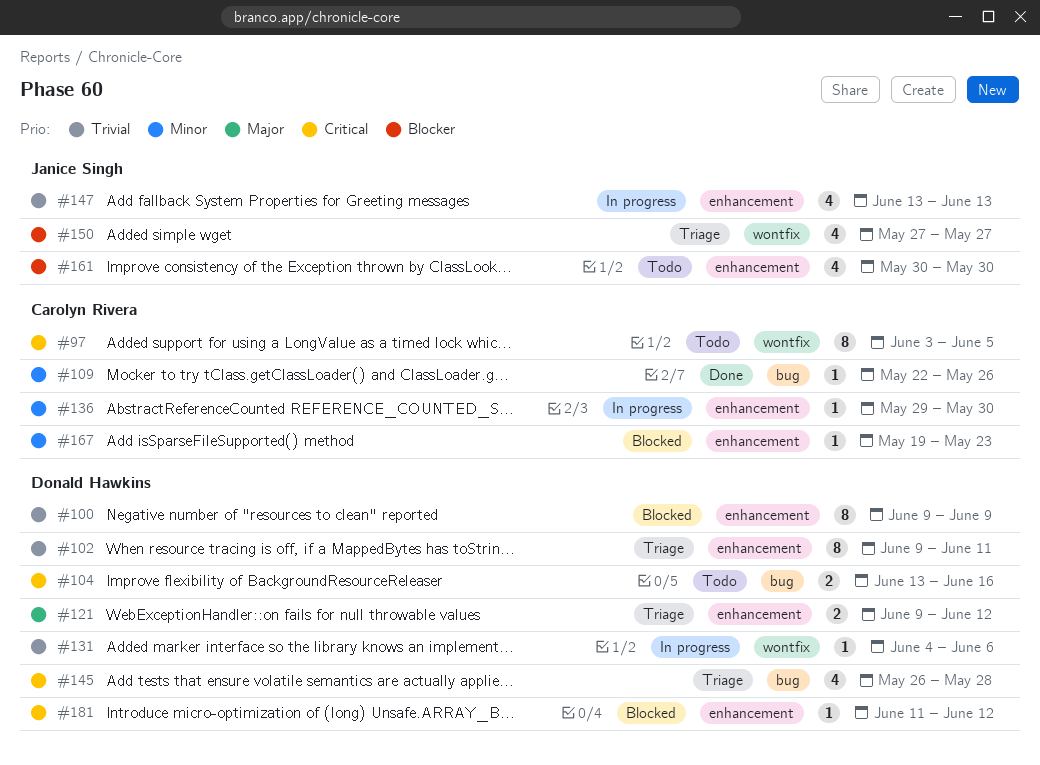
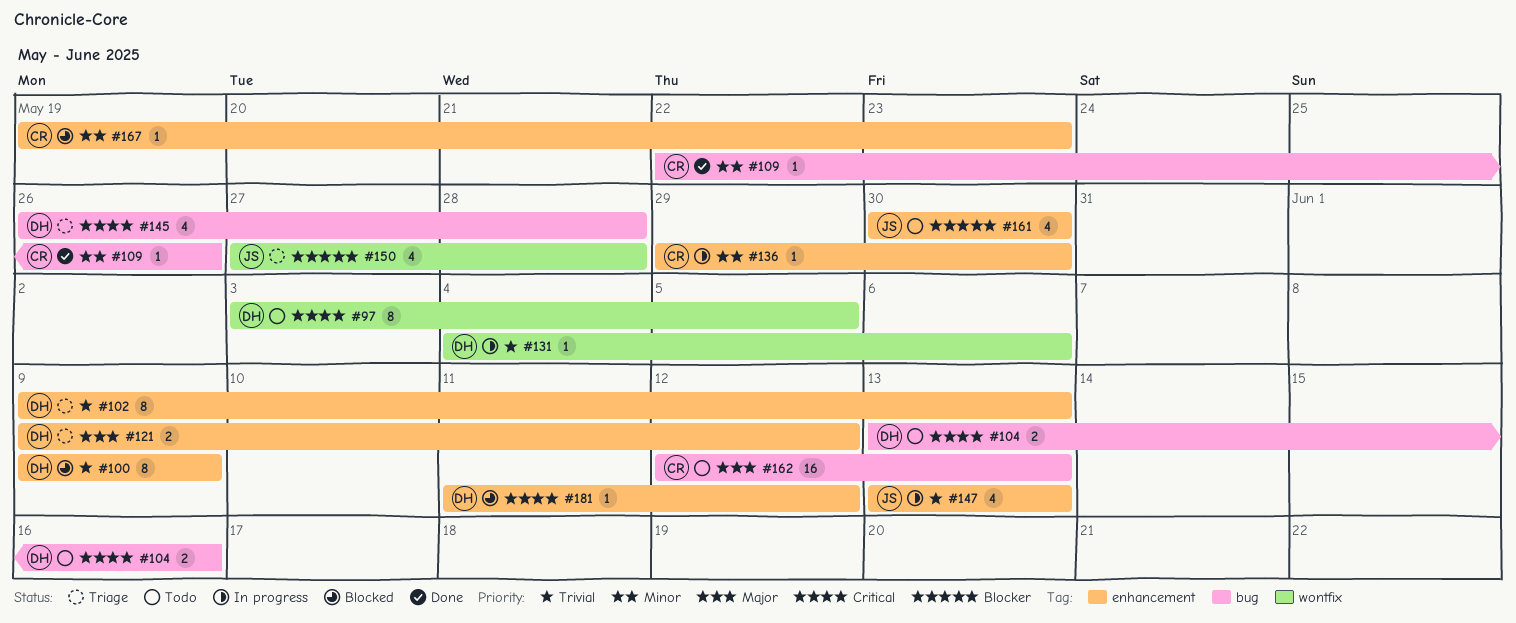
#97, owner: Carolyn Rivera -> Donald Hawkins
#102, due: Jun 11 -> Jun 13
#150, due: May 27 -> May 28
#162: none -> present

